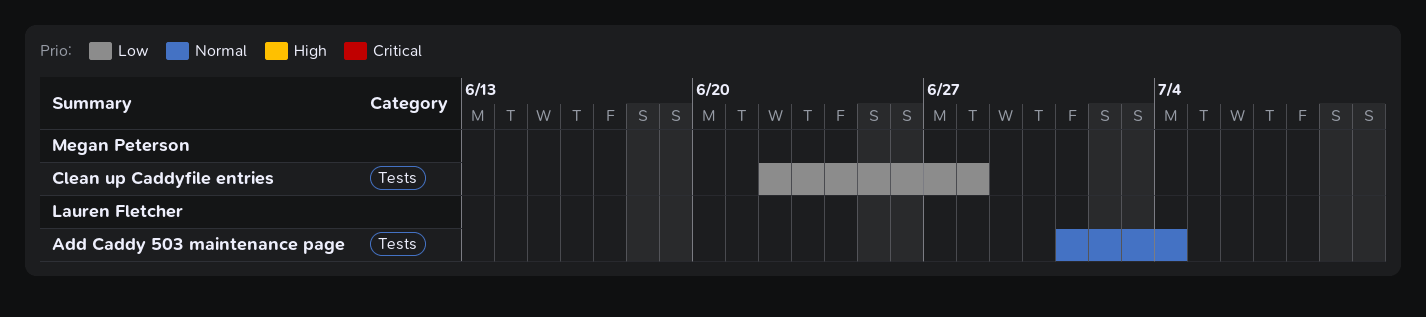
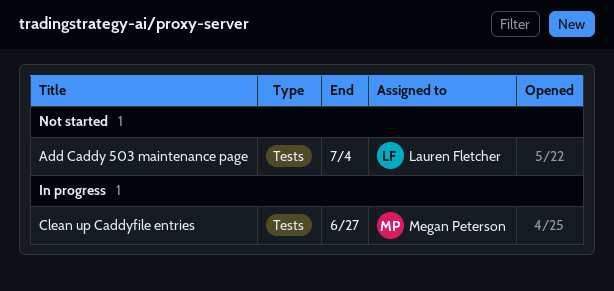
Clean up Caddyfile entries, due: Jun 28 -> Jun 27

